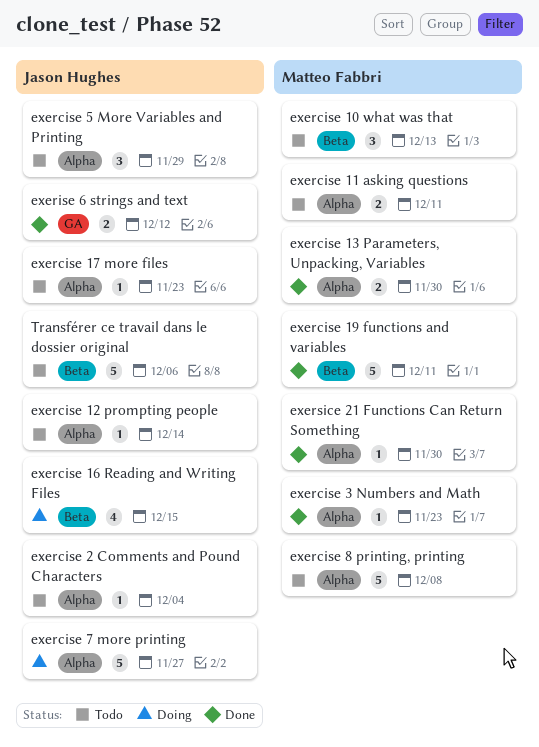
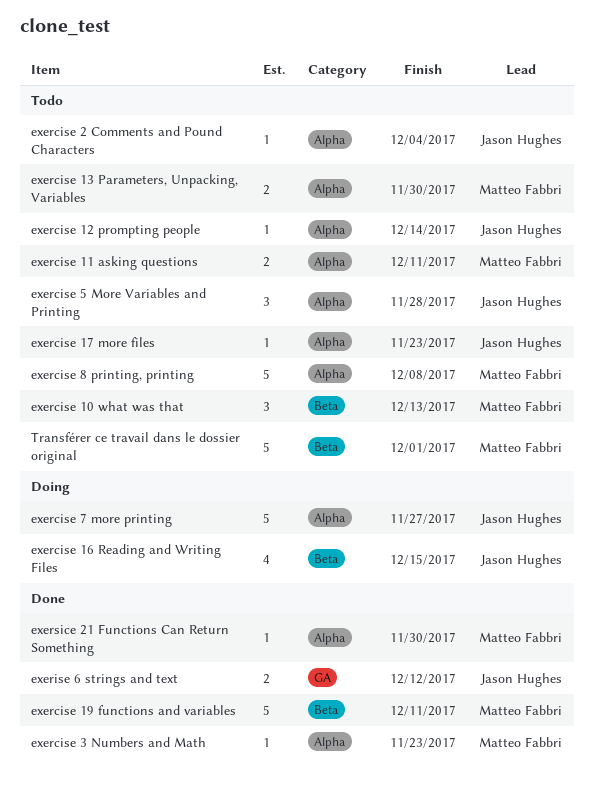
exercise 13 Parameters, Unpacking, Variables, status: Done -> Todo
exercise 5 More Variables and Printing, due: Nov 29 -> Nov 28
Transférer ce travail dans le dossier original, owner: Jason Hughes -> Matteo Fabbri
Transférer ce travail dans le dossier original, due: Dec 6 -> Dec 1

